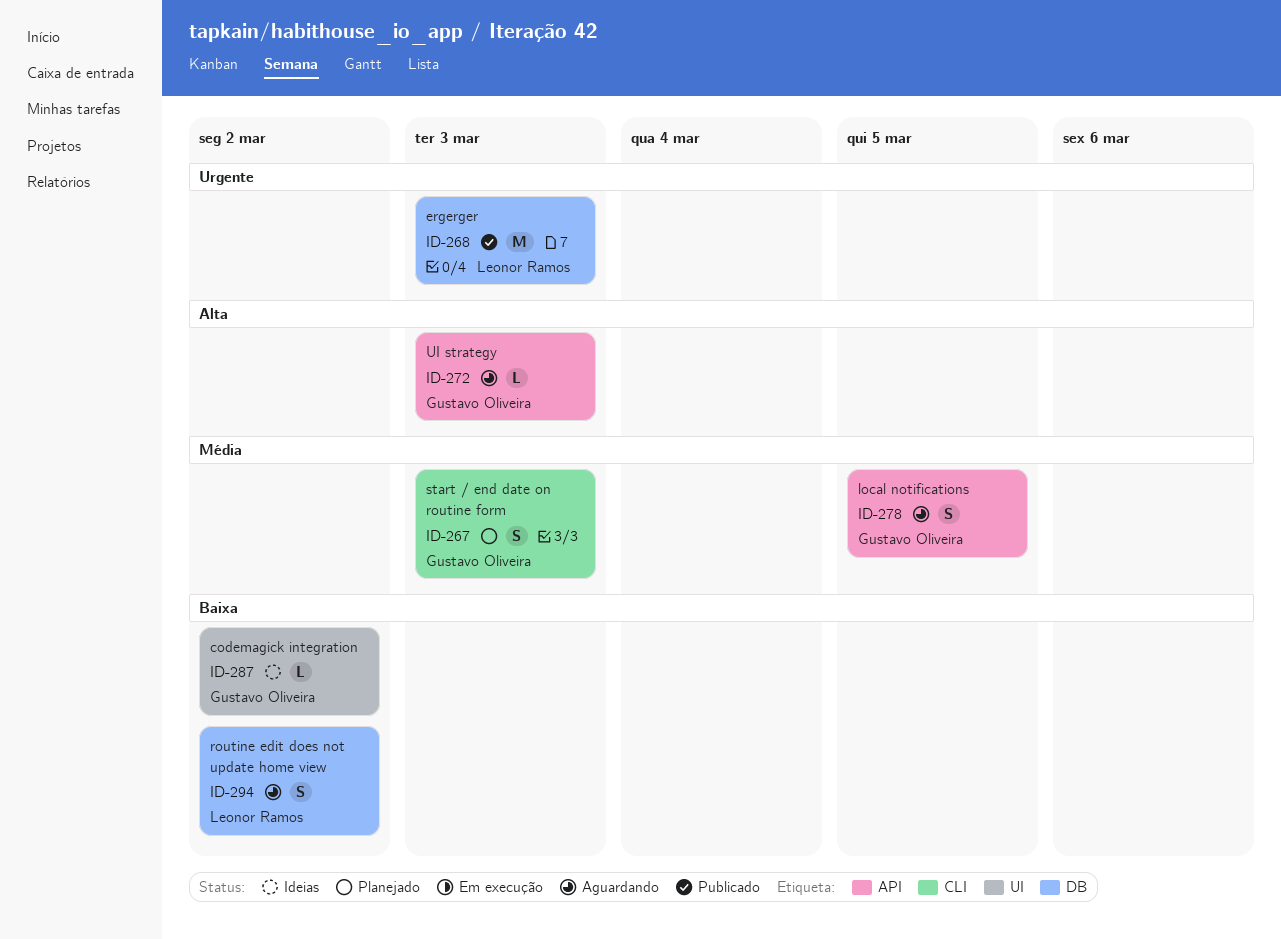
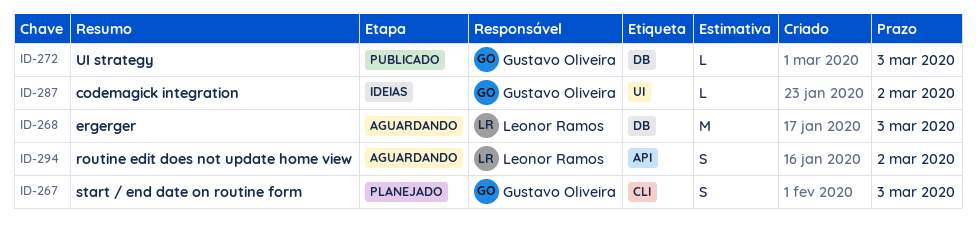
ID-268, status: Publicado -> Aguardando
ID-272, status: Aguardando -> Publicado
ID-272, label: API -> DB
ID-278: present -> none
ID-294, label: DB -> API

